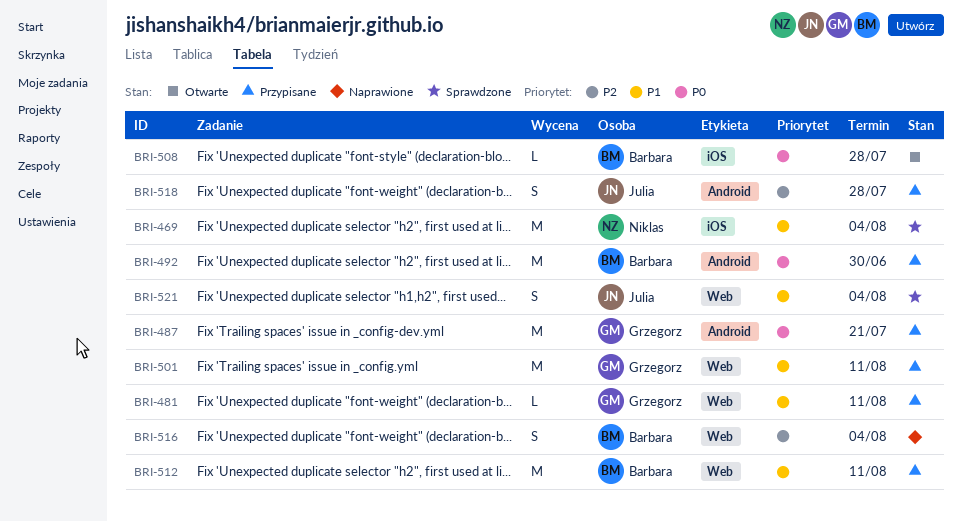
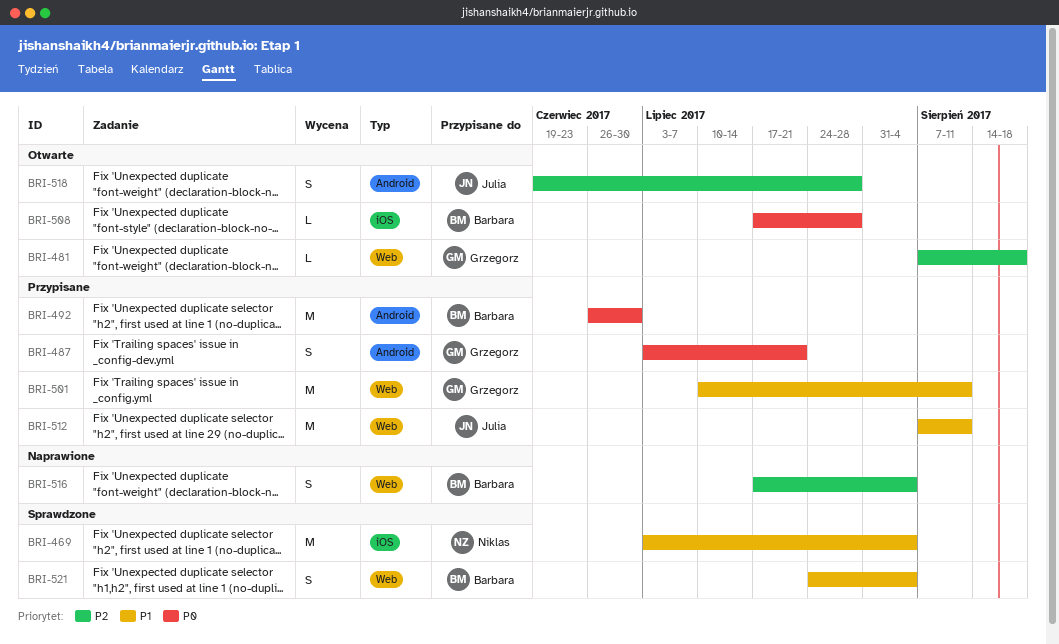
BRI-481, status: Przypisane -> Otwarte
BRI-481, priority: P1 -> P2
BRI-481, due: Aug 11 -> Aug 18
BRI-487, estimate: M -> S
BRI-512, owner: Barbara -> Julia
BRI-518, status: Przypisane -> Otwarte
BRI-521, owner: Julia -> Barbara

